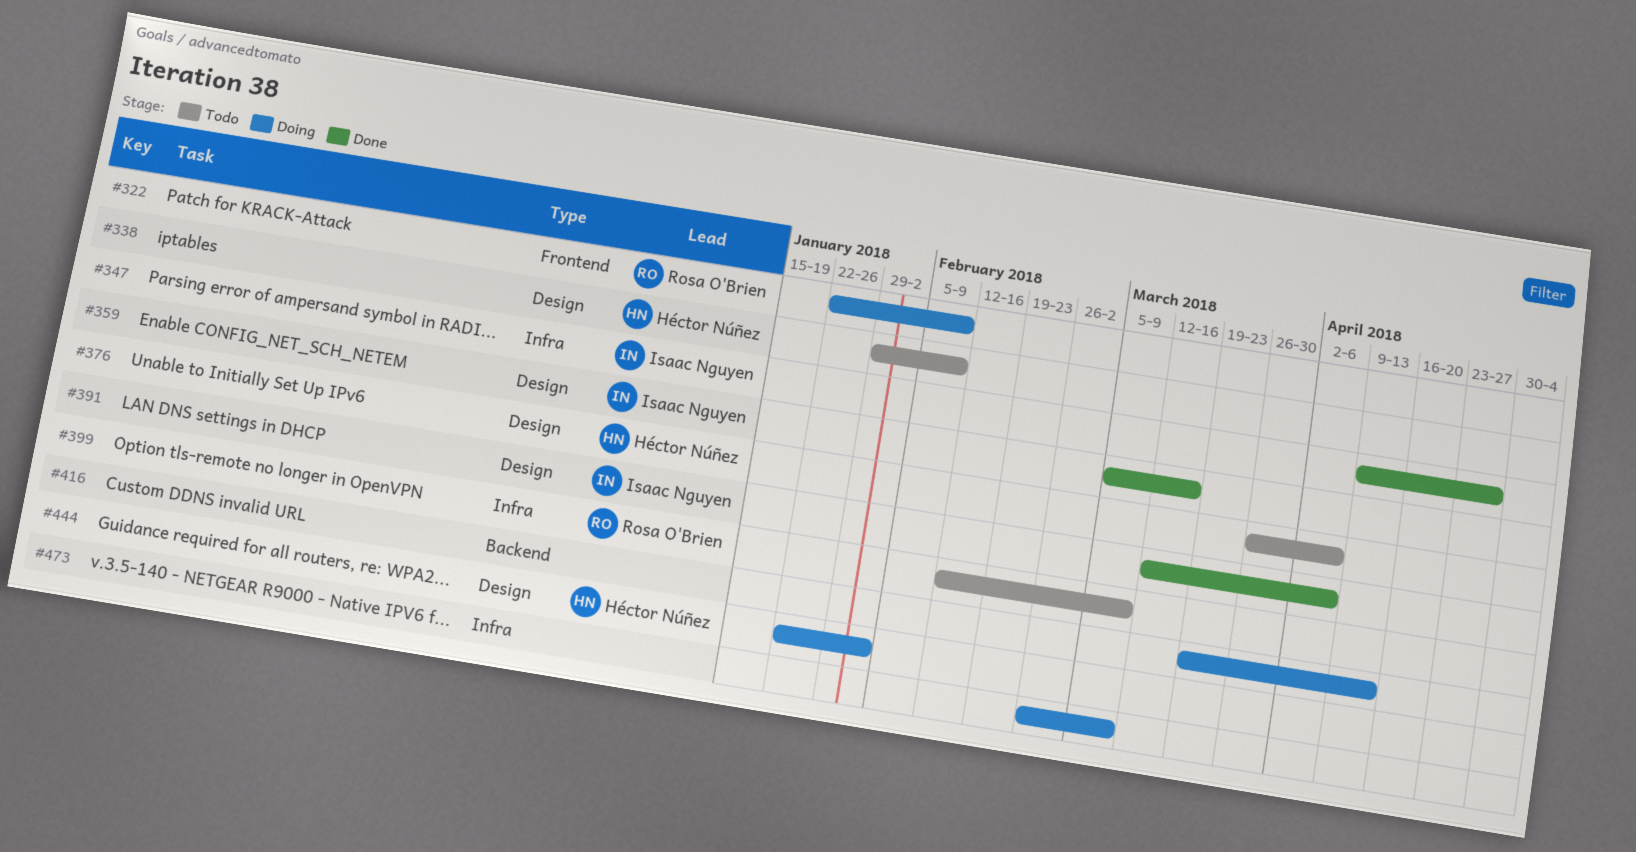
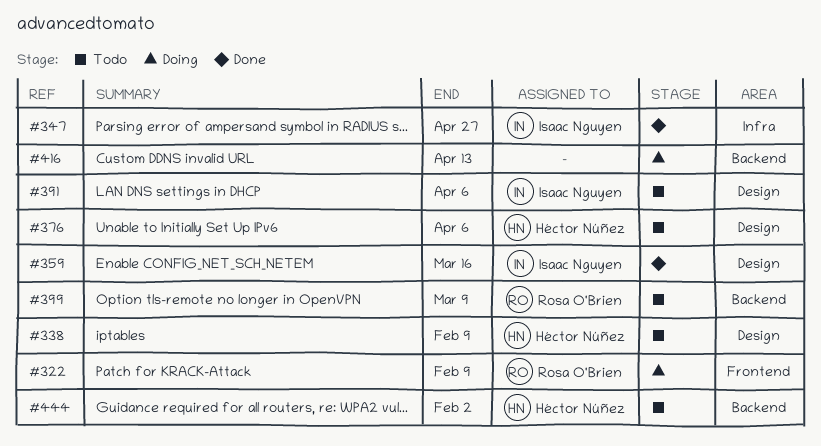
#391, status: Done -> Todo
#399, label: Infra -> Backend
#444, status: Doing -> Todo
#444, label: Design -> Backend
#473: present -> none

